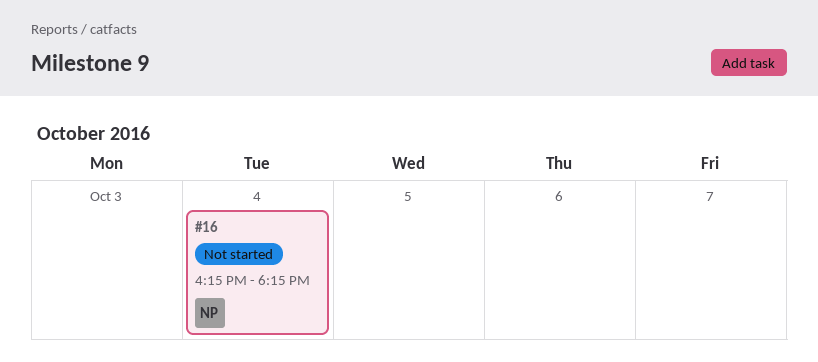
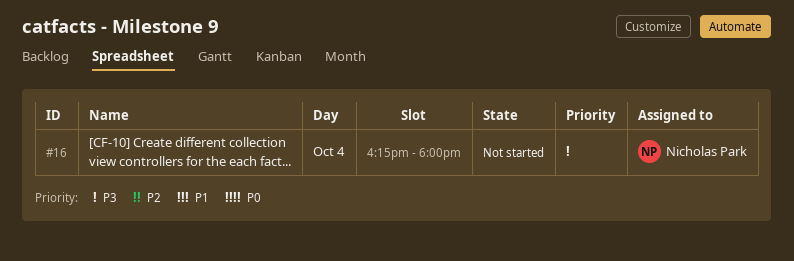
#16, ends: 18:15 -> 18:00

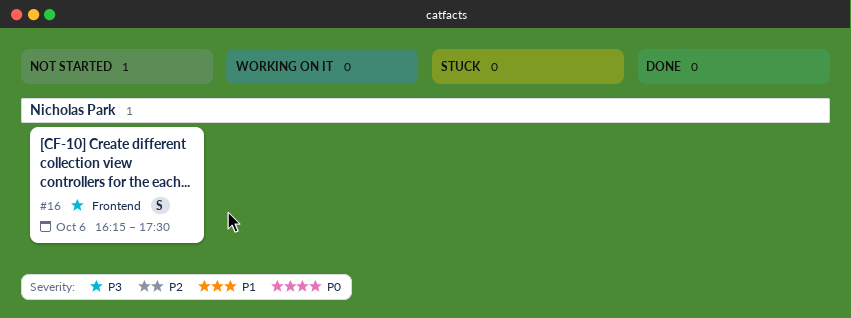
#16, day: Oct 4 -> Oct 6
#16, ends: 18:00 -> 17:30

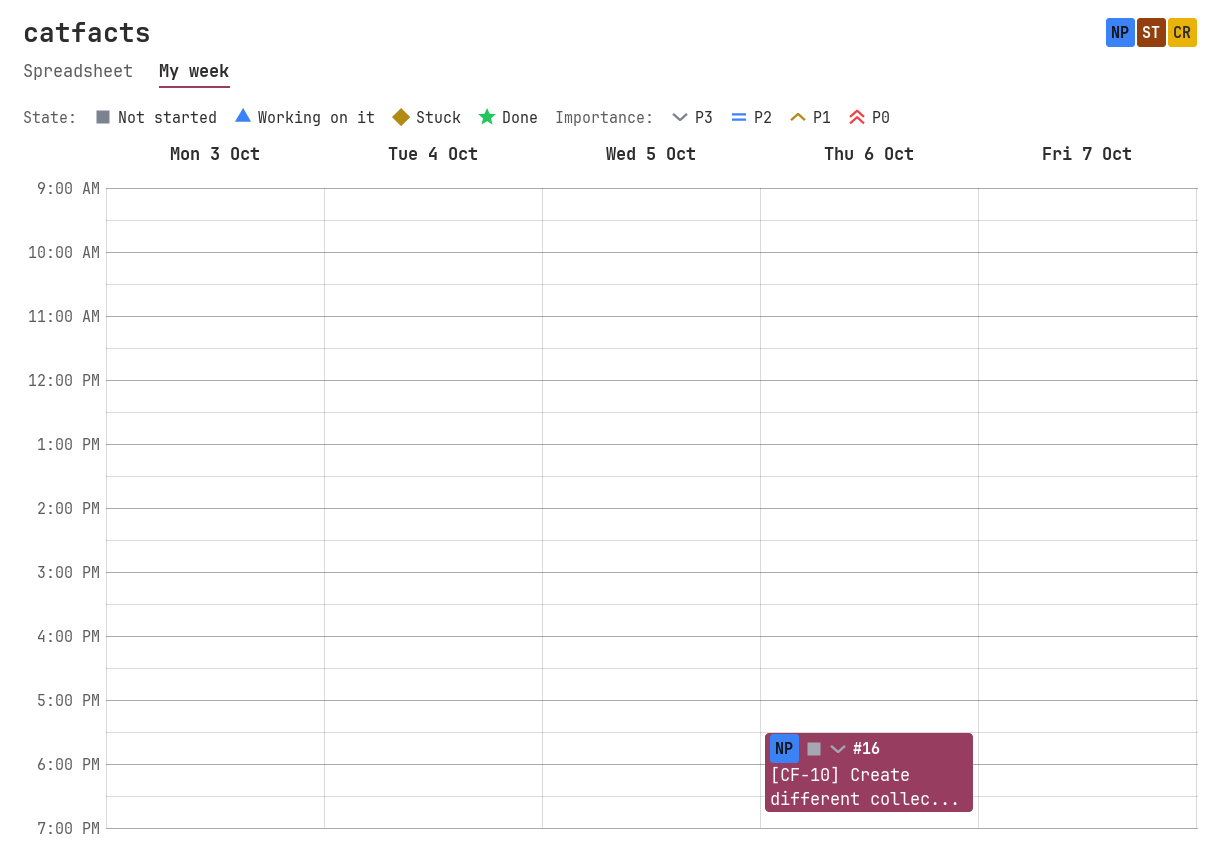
#16, begins: 16:15 -> 17:30
#16, ends: 17:30 -> 18:45

